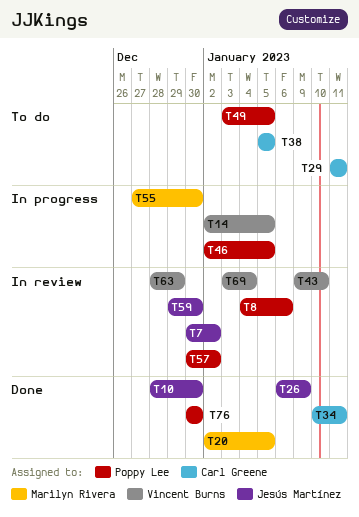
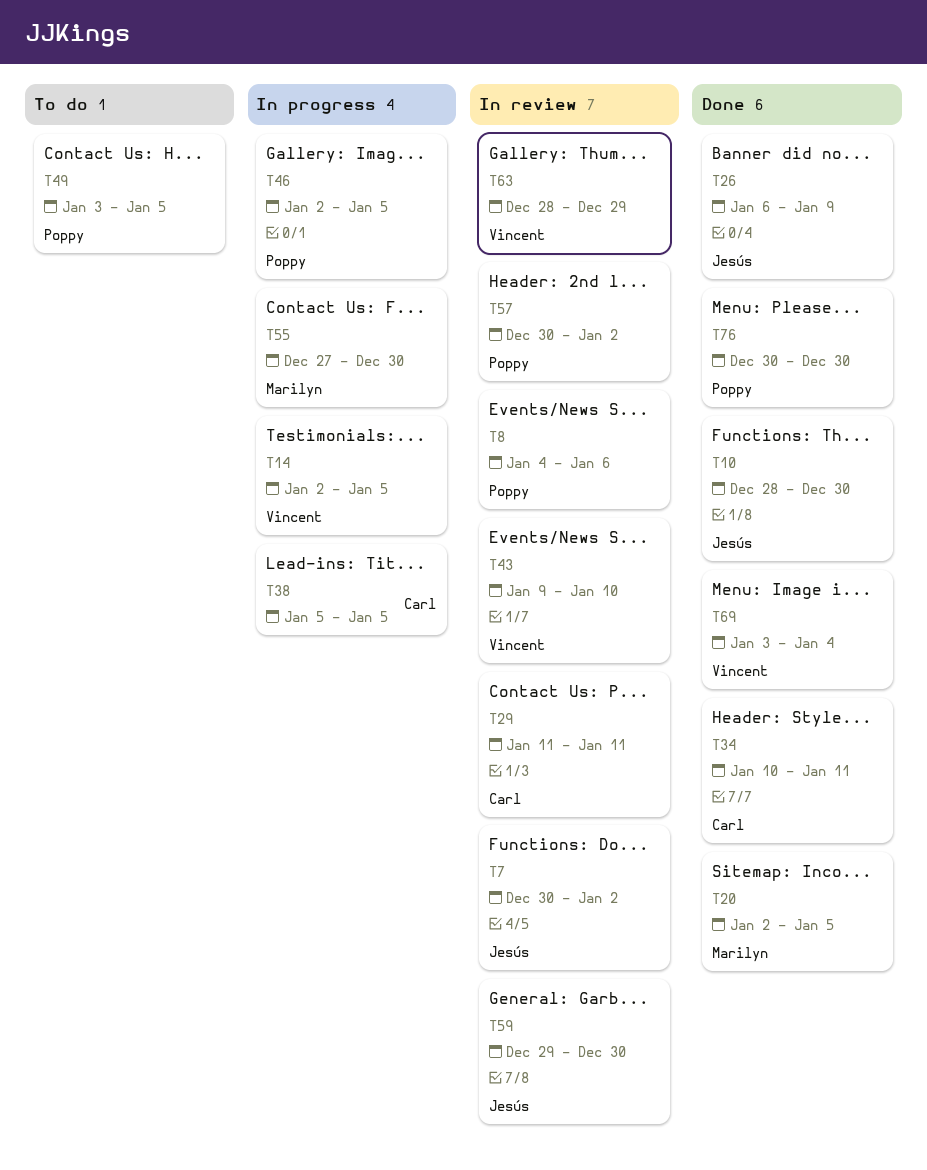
T29, status: To do -> In review
T38, status: To do -> In progress
T69, status: In review -> Done

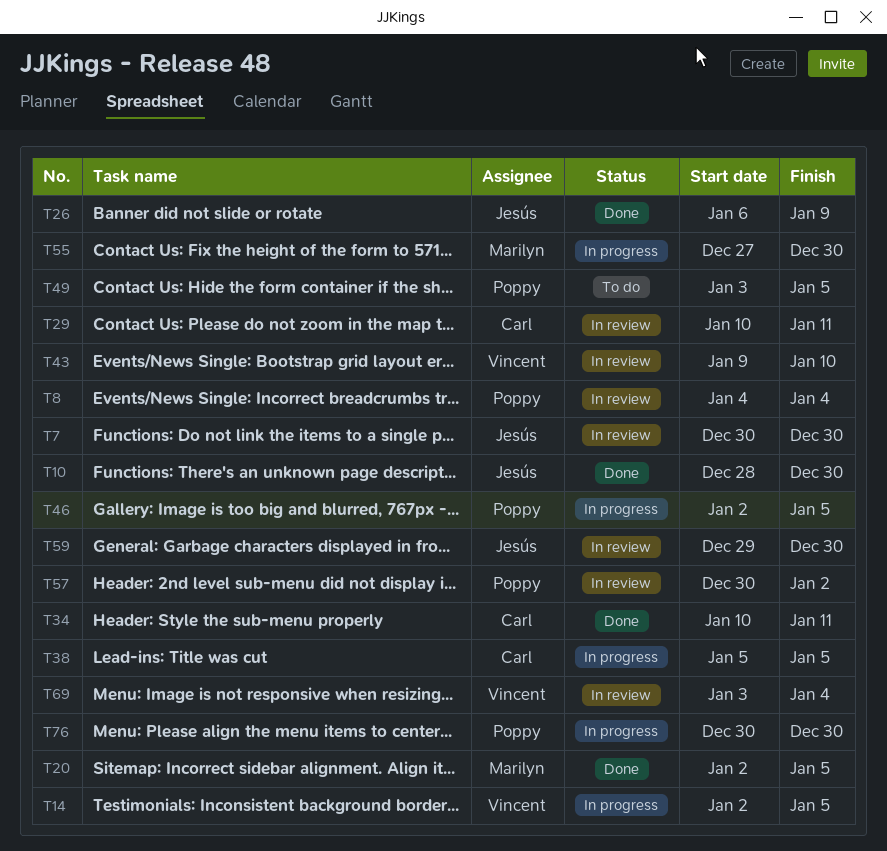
T7, due: Jan 2 -> Dec 30
T8, due: Jan 6 -> Jan 4
T29, start: Jan 11 -> Jan 10
T63: present -> none
T69, status: Done -> In review
T76, status: Done -> In progress

